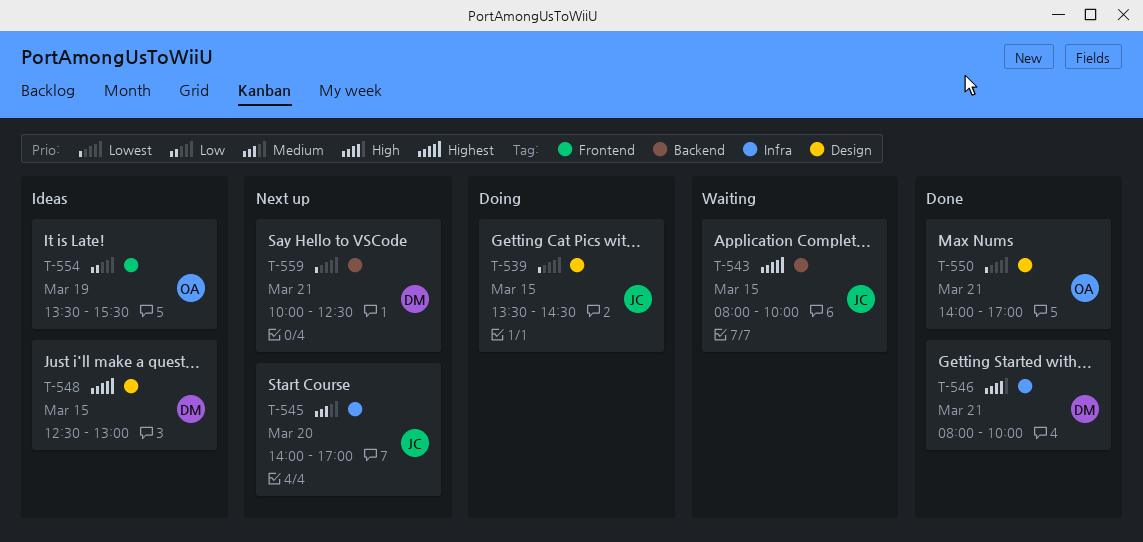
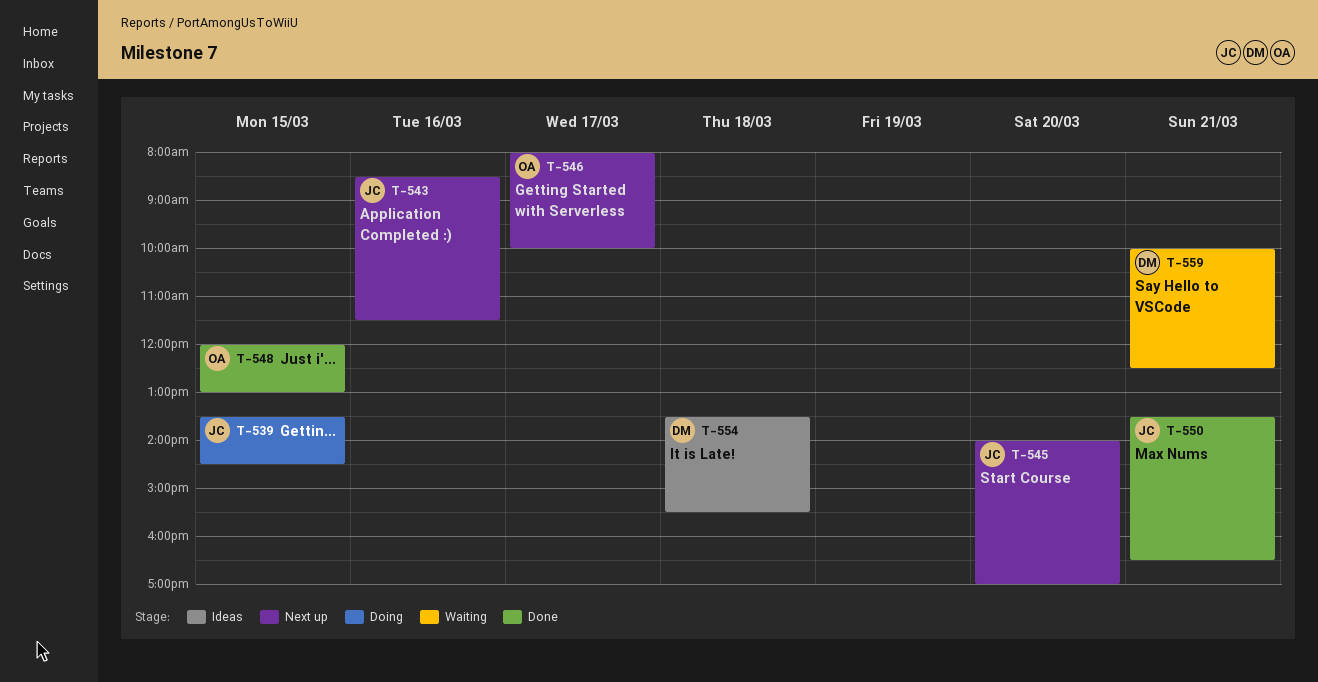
T-543, status: Waiting -> Next up
T-543, day: Mar 15 -> Mar 16
T-543, begins: 08:00 -> 08:30
T-543, ends: 10:00 -> 11:30
T-546, status: Done -> Next up
T-546, owner: DM -> OA
T-546, day: Mar 21 -> Mar 17
T-548, status: Ideas -> Done
T-548, owner: DM -> OA
T-548, begins: 12:30 -> 12:00
T-550, owner: OA -> JC
T-550, begins: 14:00 -> 13:30
T-550, ends: 17:00 -> 16:30
T-554, owner: OA -> DM
T-554, day: Mar 19 -> Mar 18
T-559, status: Next up -> Waiting

